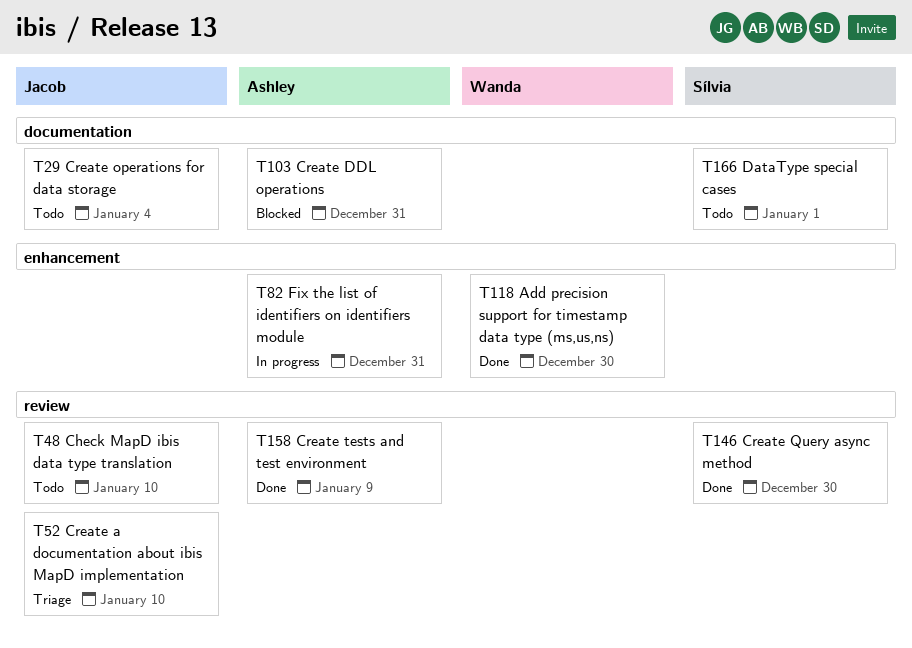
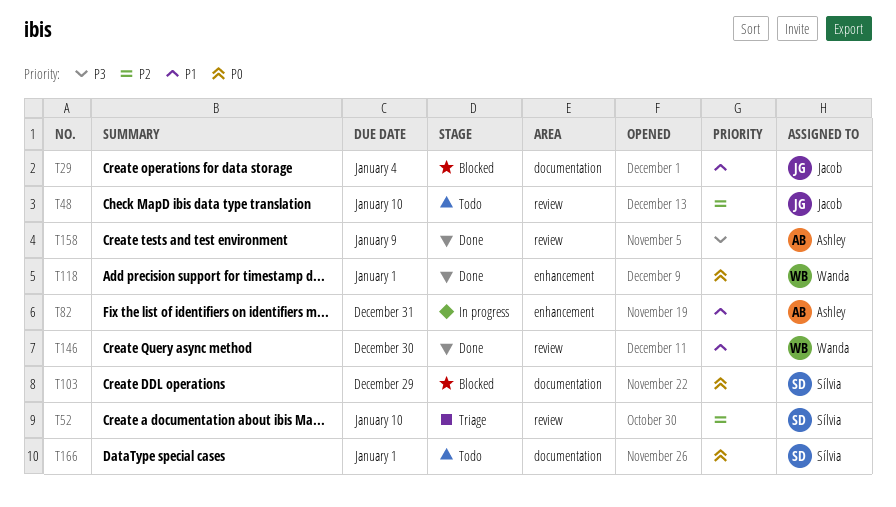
T29, status: Todo -> Blocked
T52, owner: Jacob -> Sílvia
T103, owner: Ashley -> Sílvia
T103, due: Dec 31 -> Dec 29
T118, due: Dec 30 -> Jan 1
T146, owner: Sílvia -> Wanda

